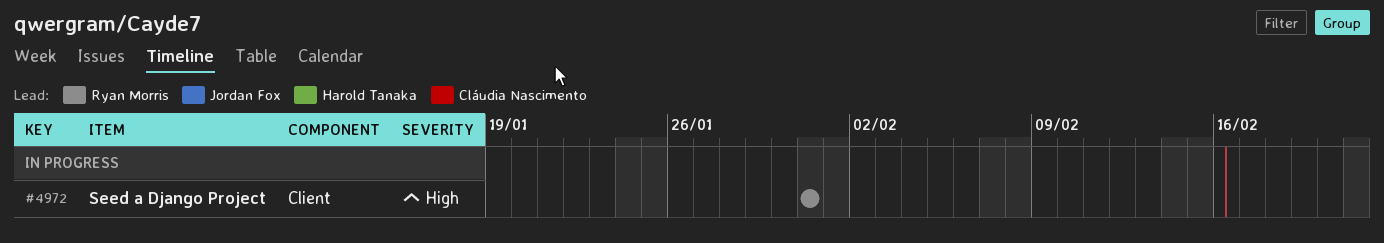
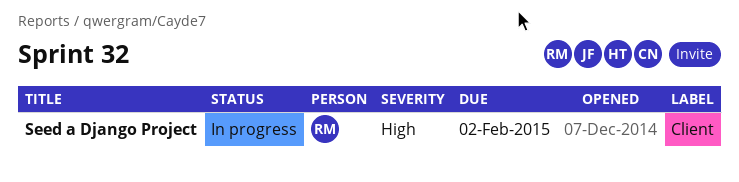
Seed a Django Project, due: Jan 31 -> Feb 2

